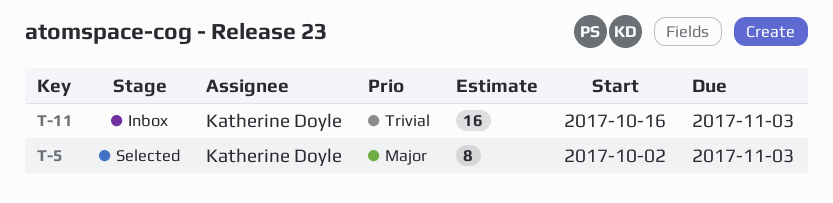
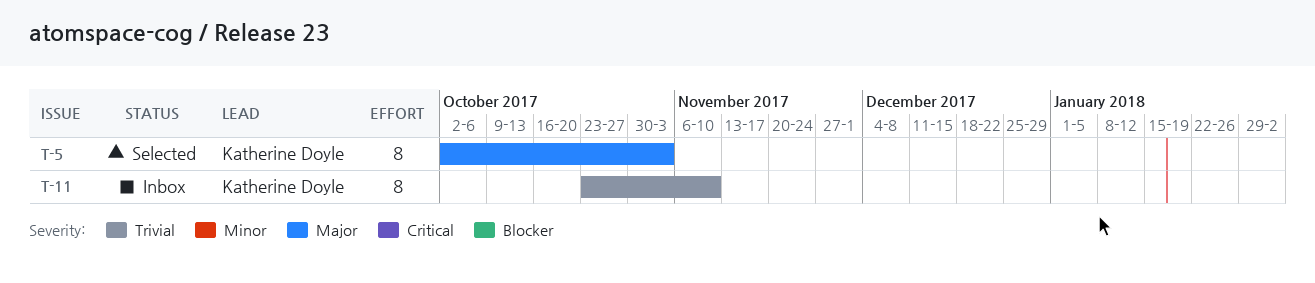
T-11, estimate: 16 -> 8
T-11, start: Oct 16 -> Oct 23
T-11, due: Nov 3 -> Nov 10

